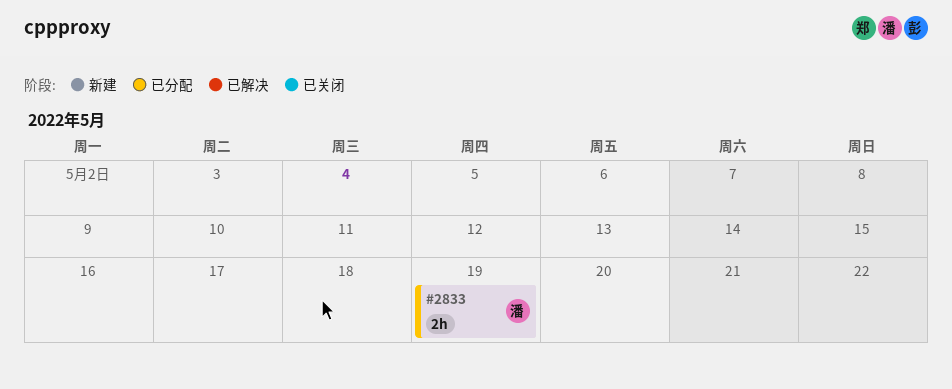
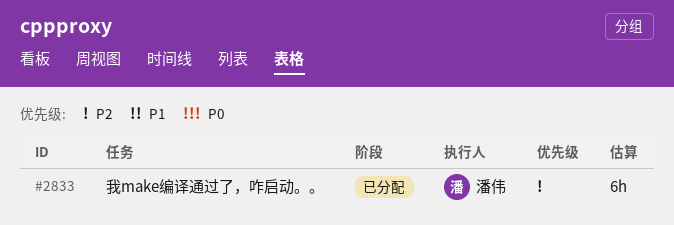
#2833, estimate: 2h -> 6h

